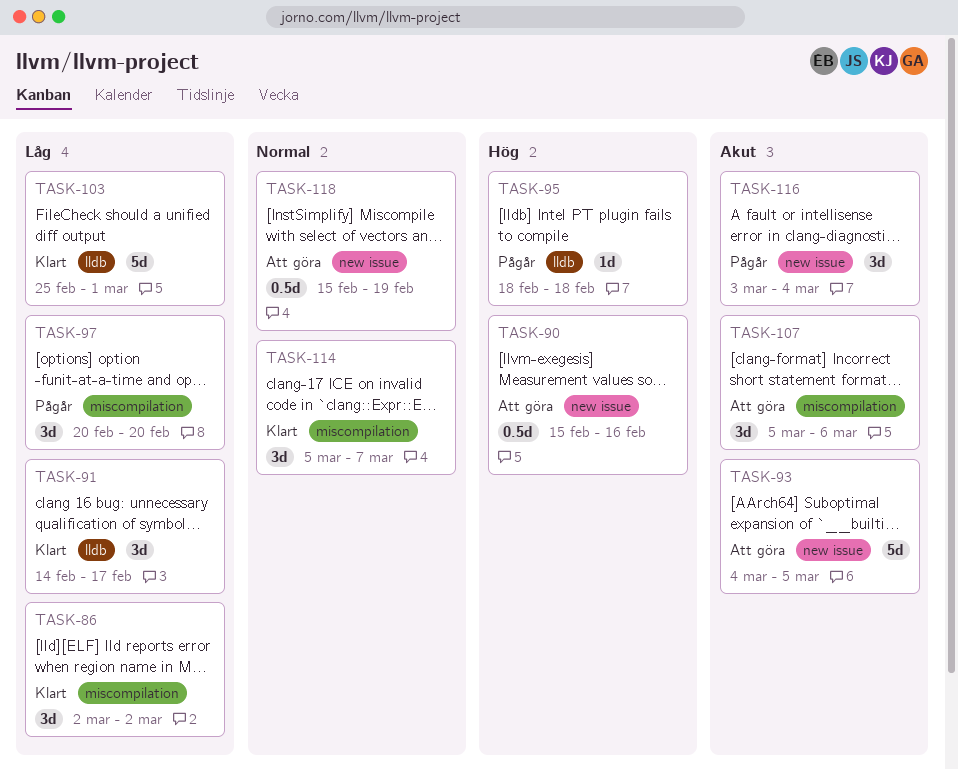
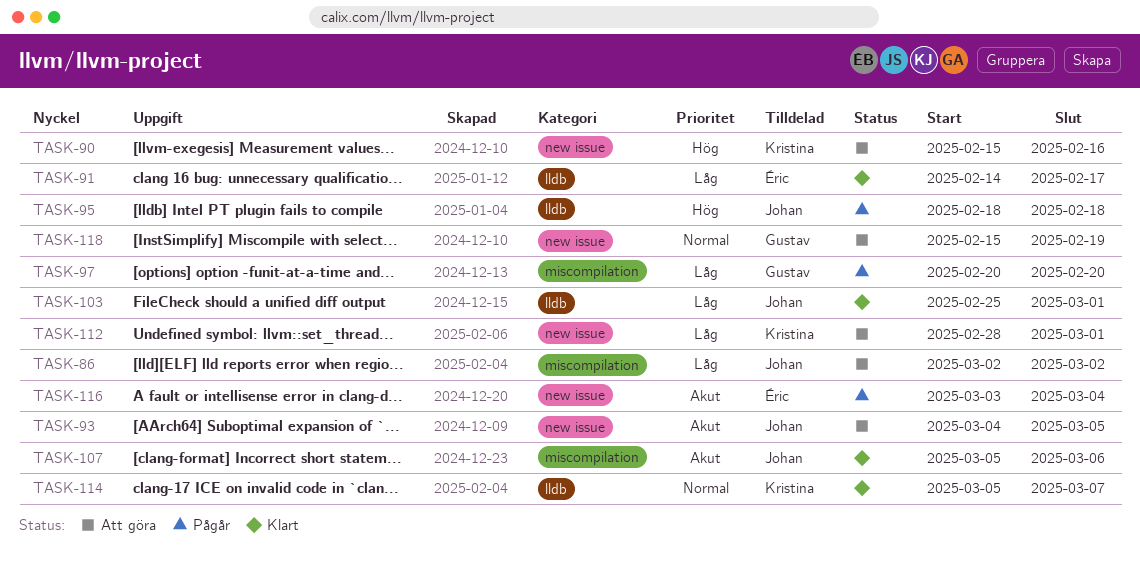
TASK-86, status: Klart -> Att göra
TASK-107, status: Att göra -> Klart
TASK-112: none -> present
TASK-114, label: miscompilation -> lldb

